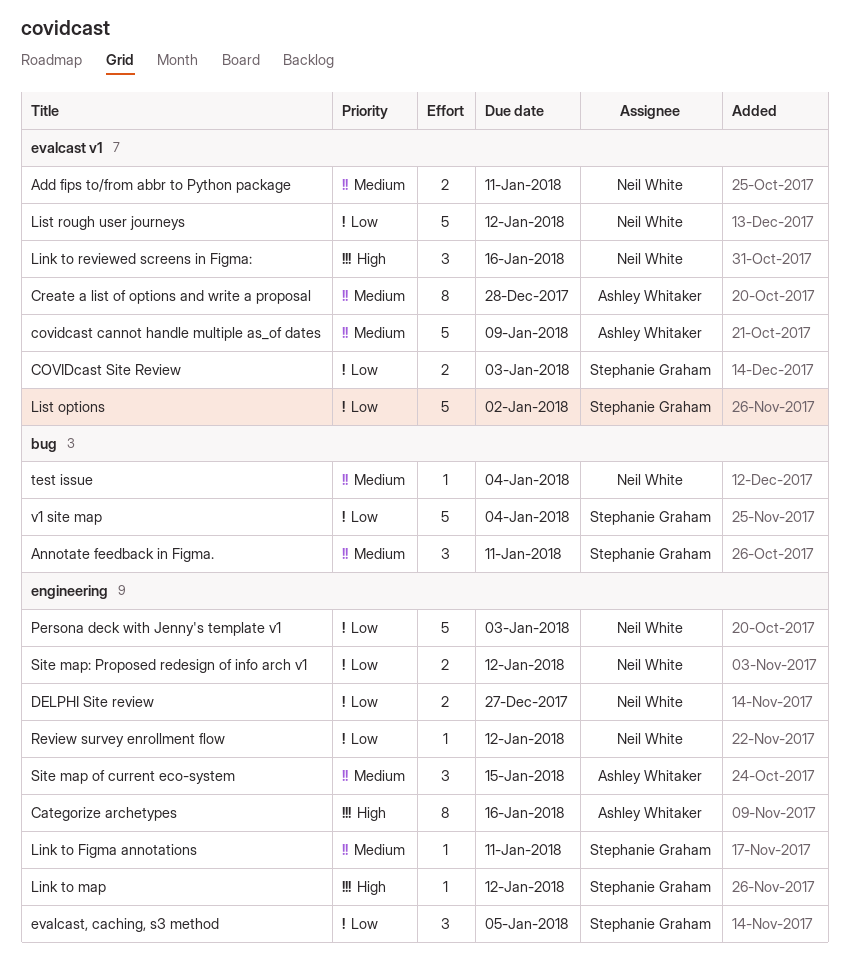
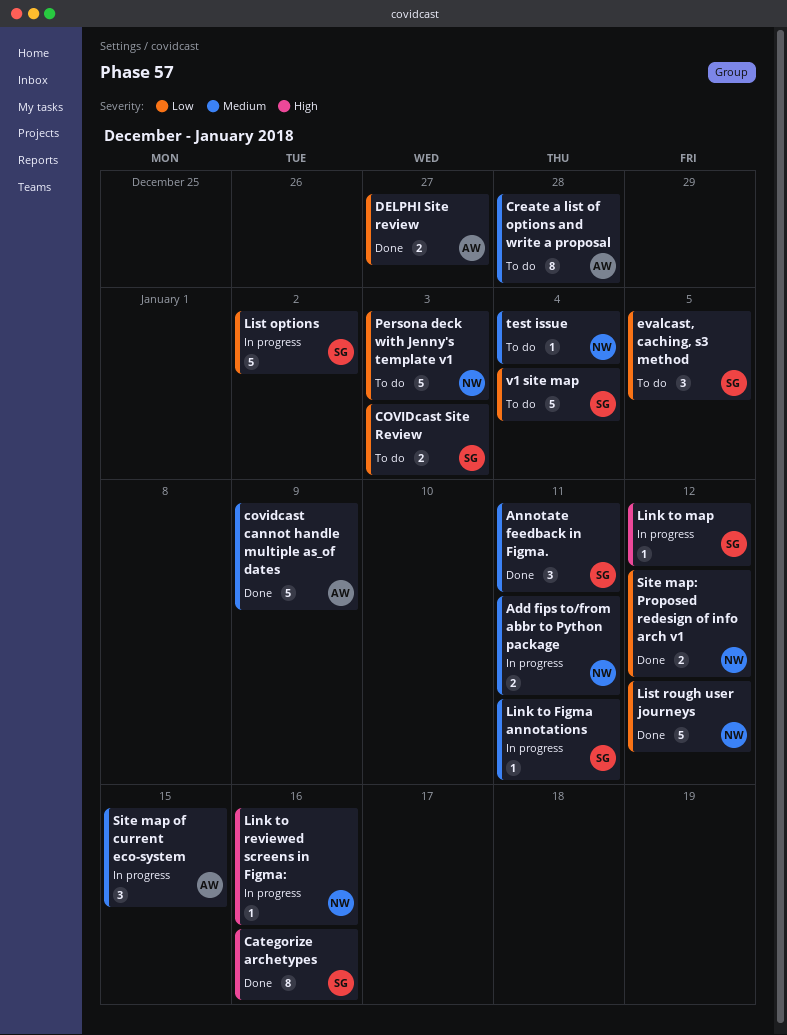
Categorize archetypes, owner: Ashley Whitaker -> Stephanie Graham
DELPHI Site review, owner: Neil White -> Ashley Whitaker
Link to reviewed screens in Figma:, estimate: 3 -> 1
Review survey enrollment flow: present -> none

